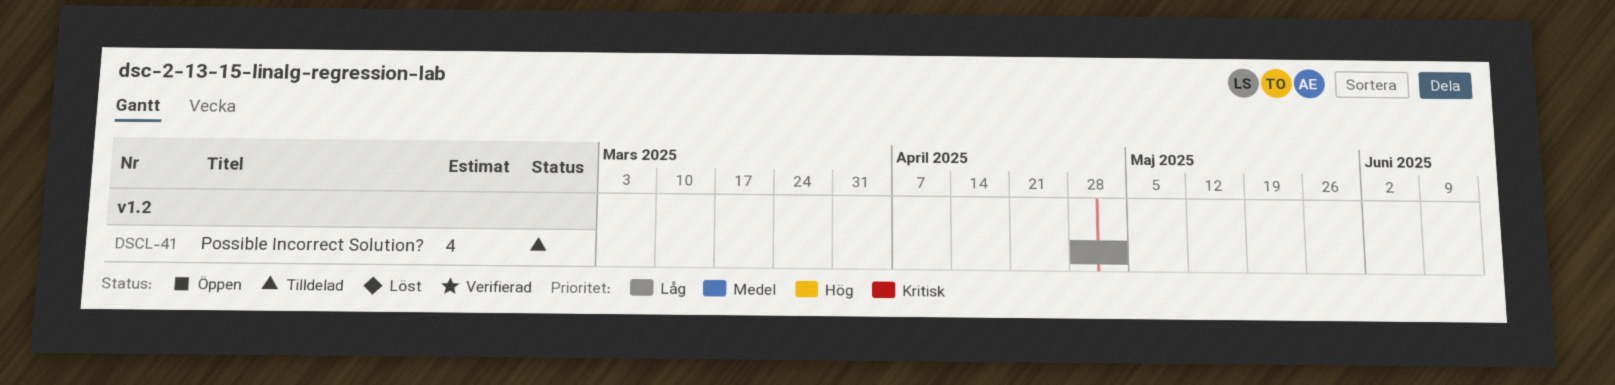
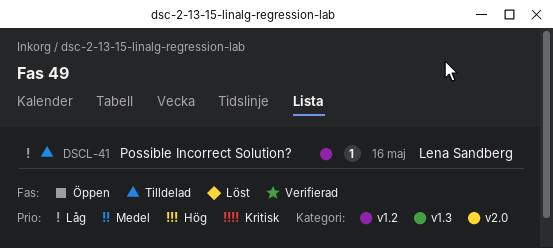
DSCL-41, estimate: 4 -> 1
DSCL-41, due: May 2 -> May 16

